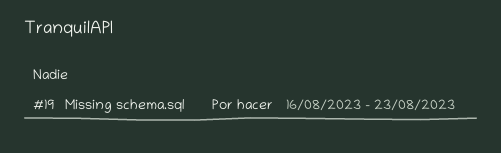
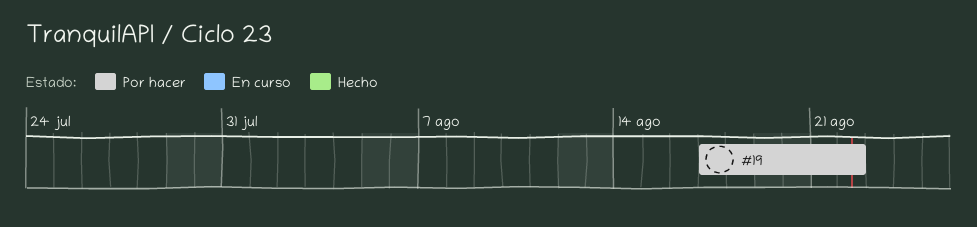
#19, start: Aug 16 -> Aug 17
#19, due: Aug 23 -> Aug 22

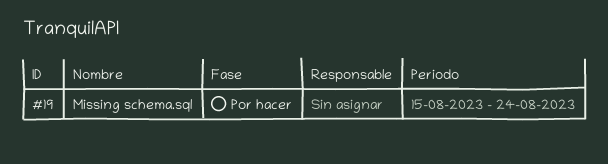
#19, start: Aug 17 -> Aug 15
#19, due: Aug 22 -> Aug 24

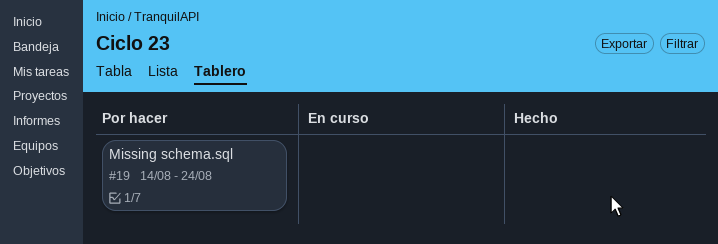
#19, start: Aug 15 -> Aug 14

